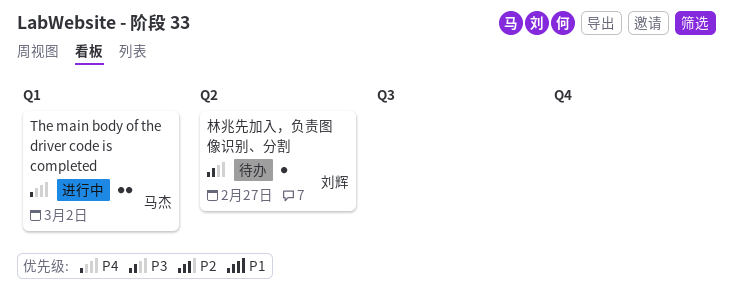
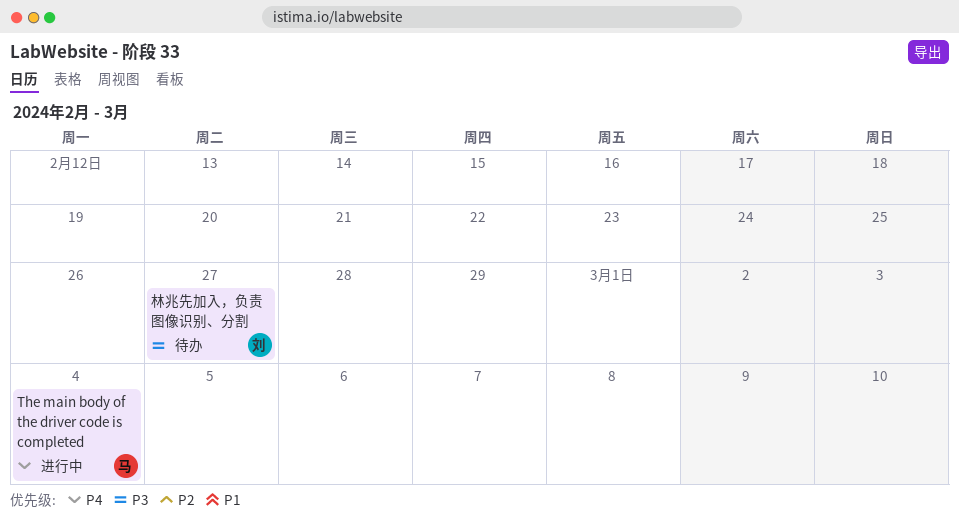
The main body of the driver code is completed, due: Mar 2 -> Mar 4

